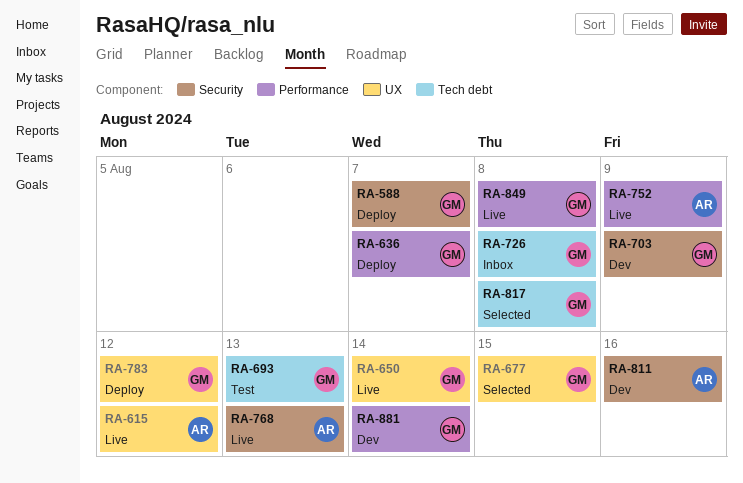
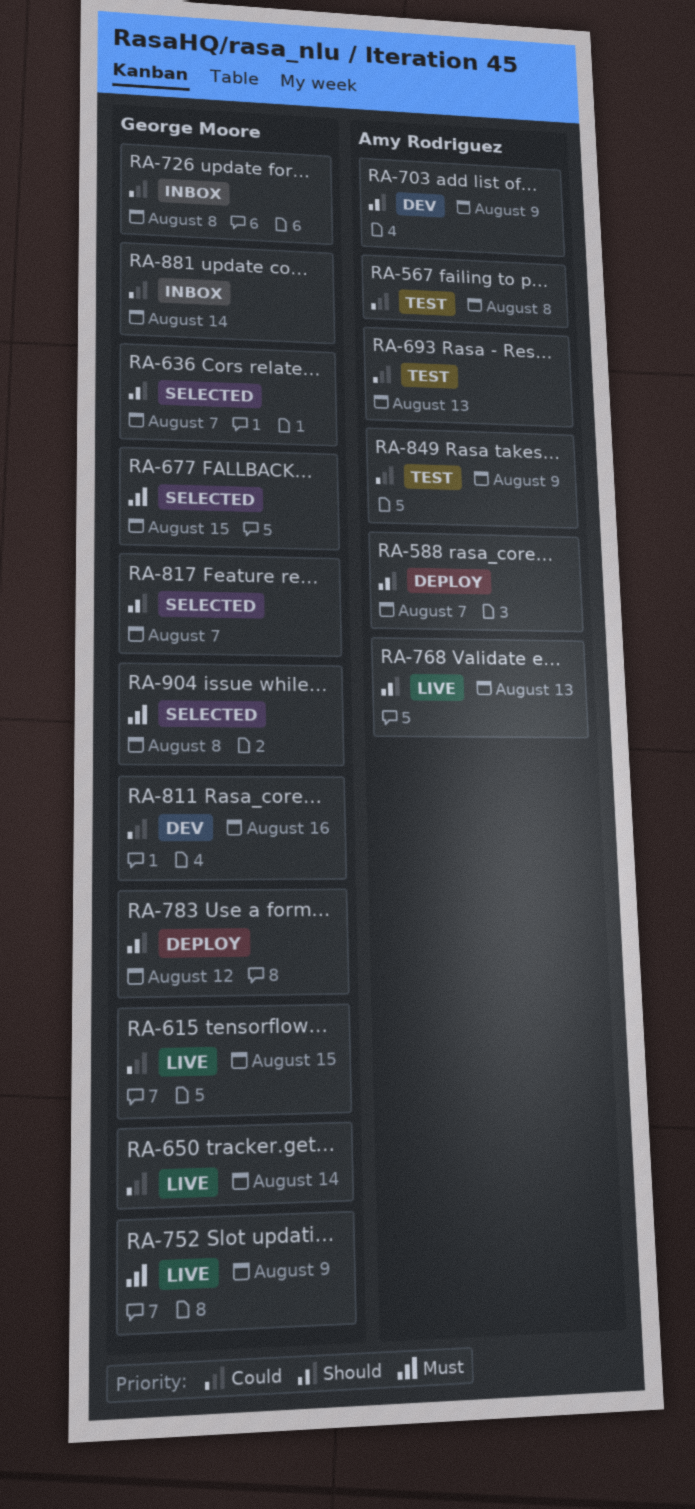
RA-567: none -> present
RA-588, owner: George Moore -> Amy Rodriguez
RA-615, owner: Amy Rodriguez -> George Moore
RA-615, due: Aug 12 -> Aug 15
RA-636, status: Deploy -> Selected
RA-693, owner: George Moore -> Amy Rodriguez
RA-703, owner: George Moore -> Amy Rodriguez
RA-752, owner: Amy Rodriguez -> George Moore
RA-811, owner: Amy Rodriguez -> George Moore
RA-817, due: Aug 8 -> Aug 7
RA-849, status: Live -> Test
RA-849, owner: George Moore -> Amy Rodriguez
RA-849, due: Aug 8 -> Aug 9
RA-881, status: Dev -> Inbox
RA-904: none -> present

